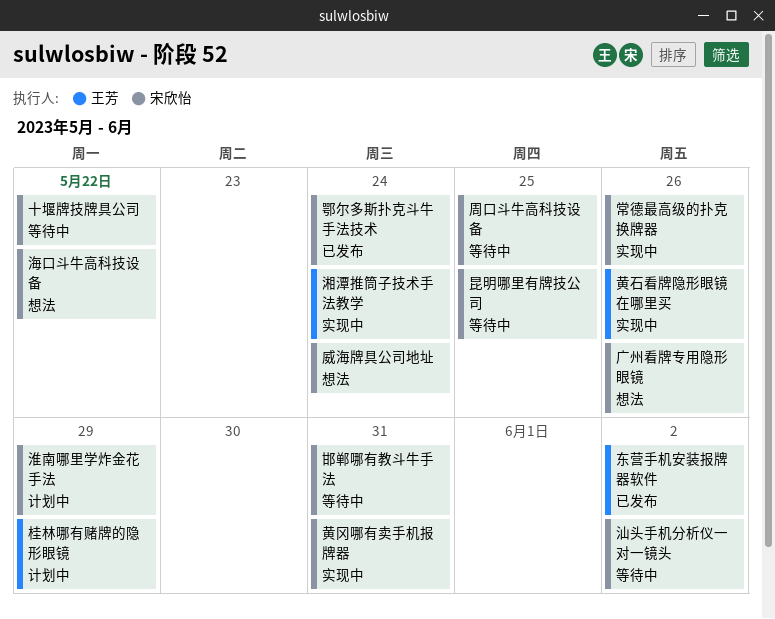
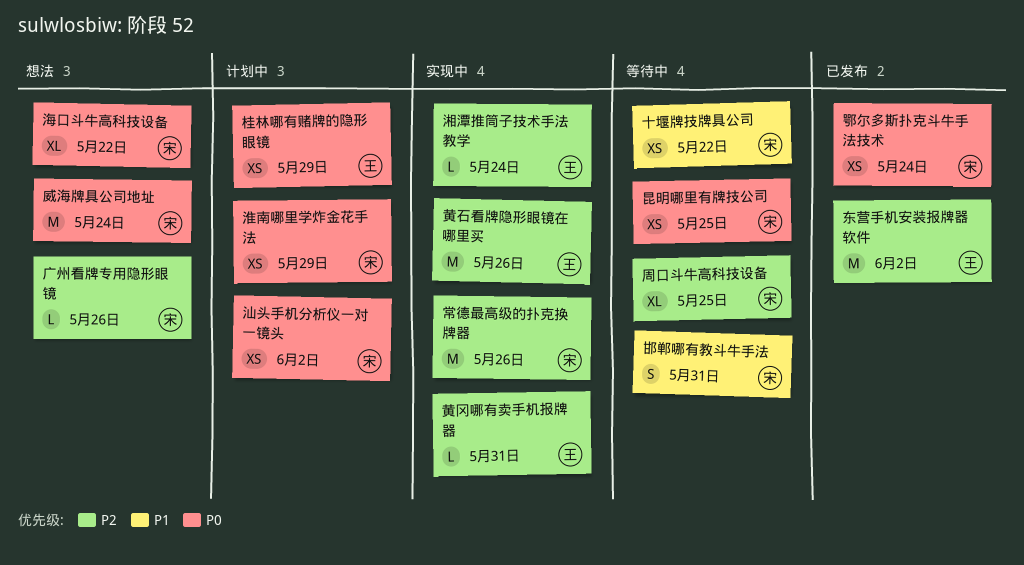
汕头手机分析仪一对一镜头, status: 等待中 -> 计划中
黄冈哪有卖手机报牌器, owner: 宋欣怡 -> 王芳

